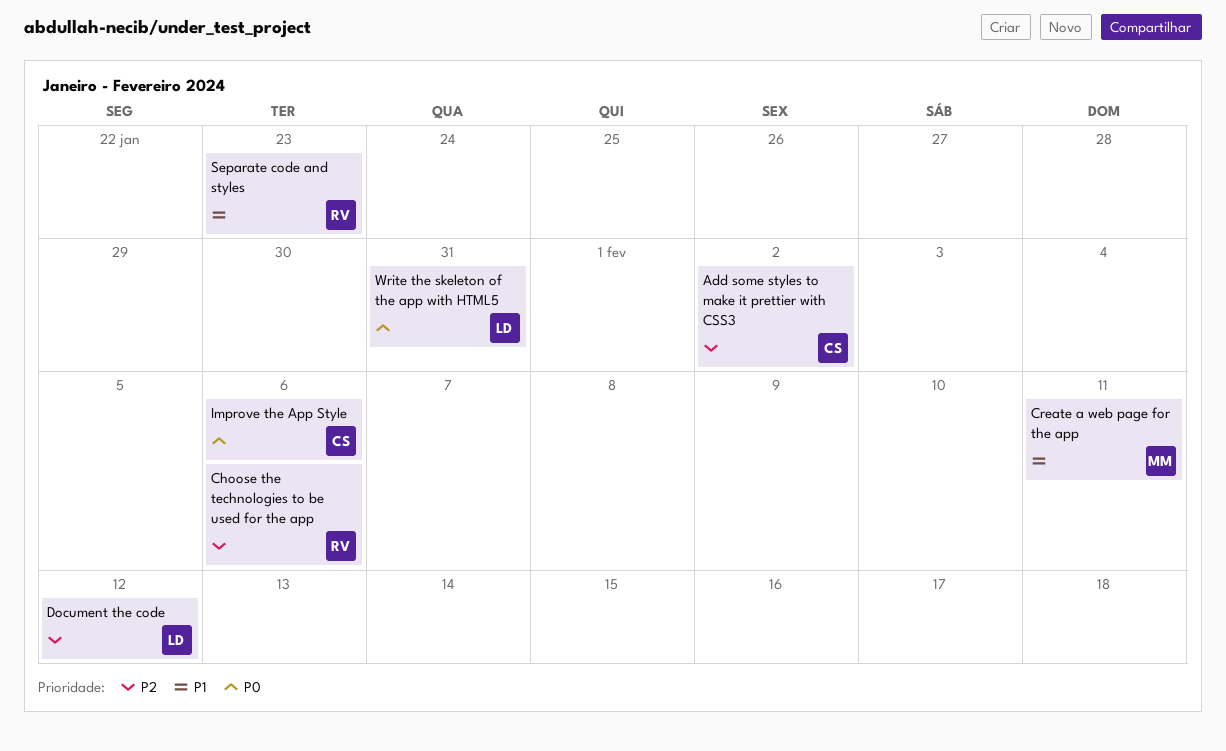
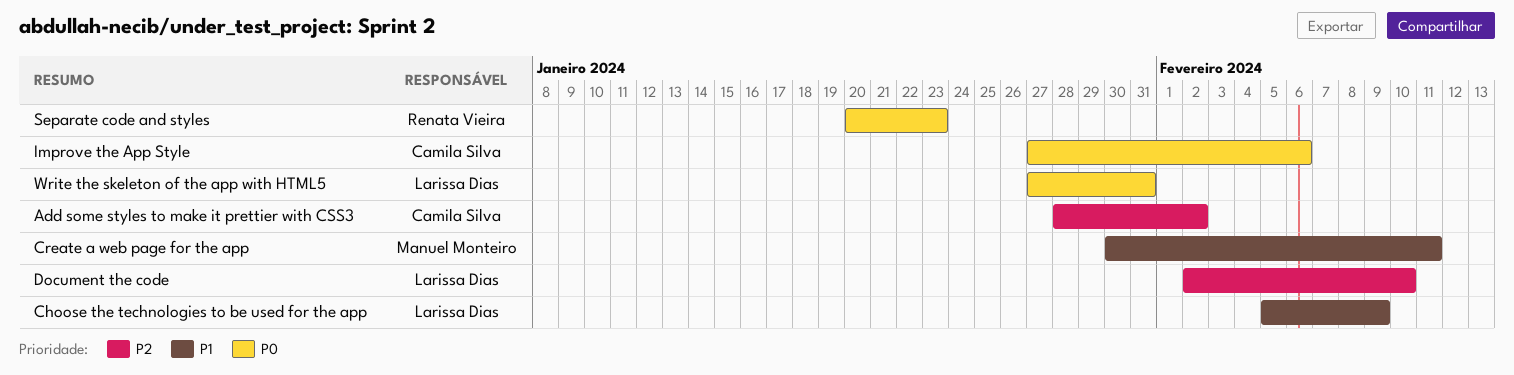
Choose the technologies to be used for the app, owner: Renata Vieira -> Larissa Dias
Choose the technologies to be used for the app, priority: P2 -> P1
Choose the technologies to be used for the app, due: Feb 6 -> Feb 9
Document the code, due: Feb 12 -> Feb 10
Separate code and styles, priority: P1 -> P0

